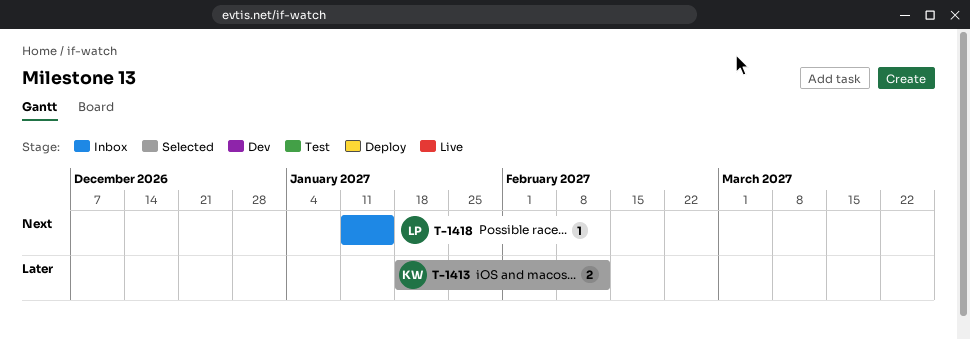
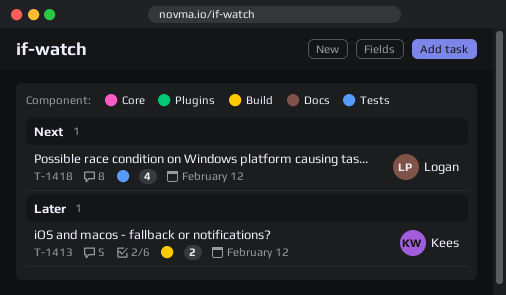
T-1418, estimate: 1 -> 4
T-1418, due: Jan 15 -> Feb 12

